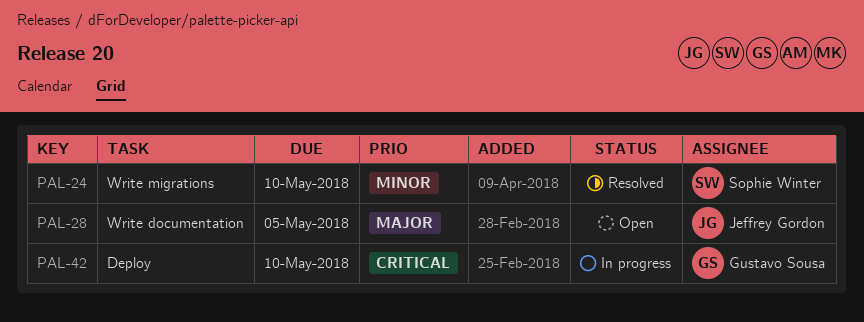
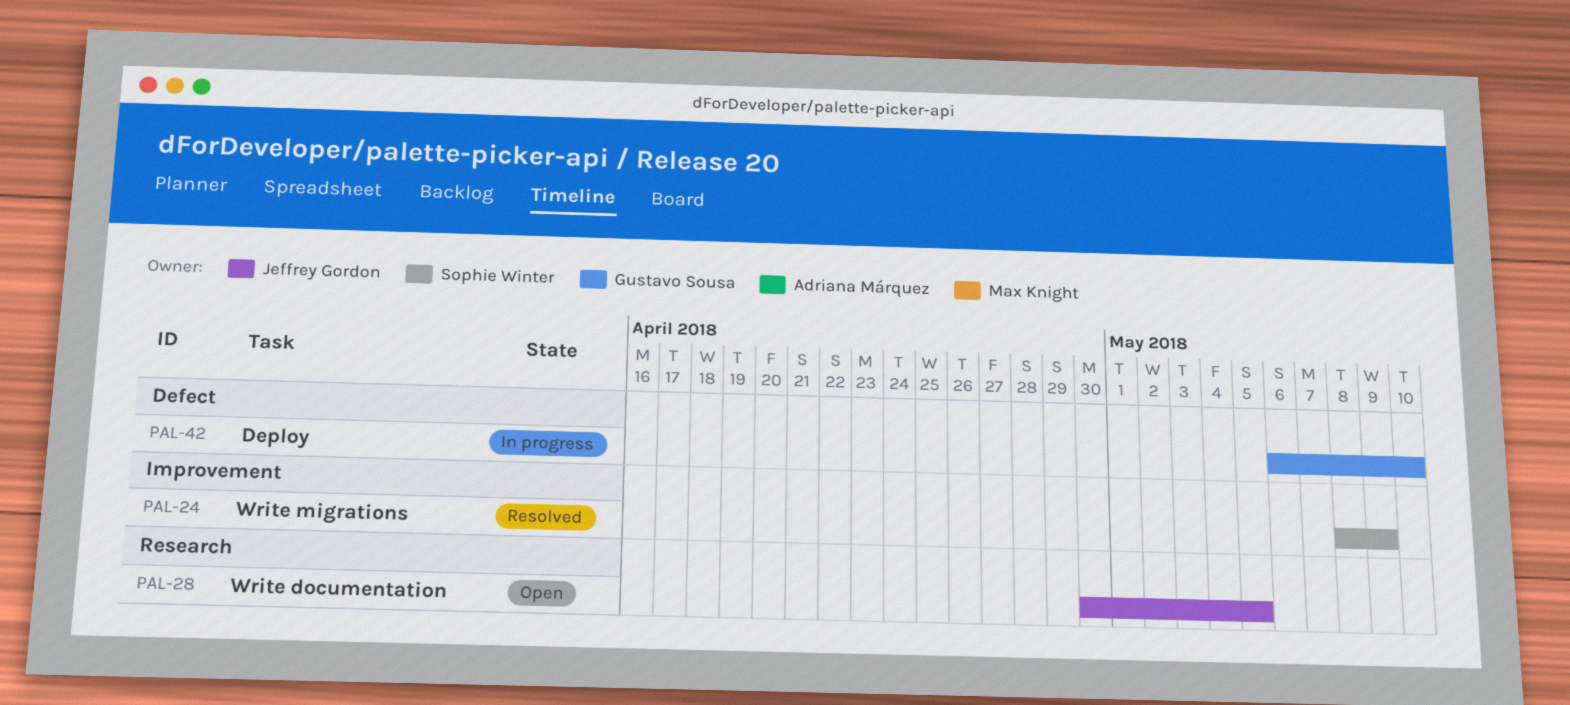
PAL-24, due: May 10 -> May 9

